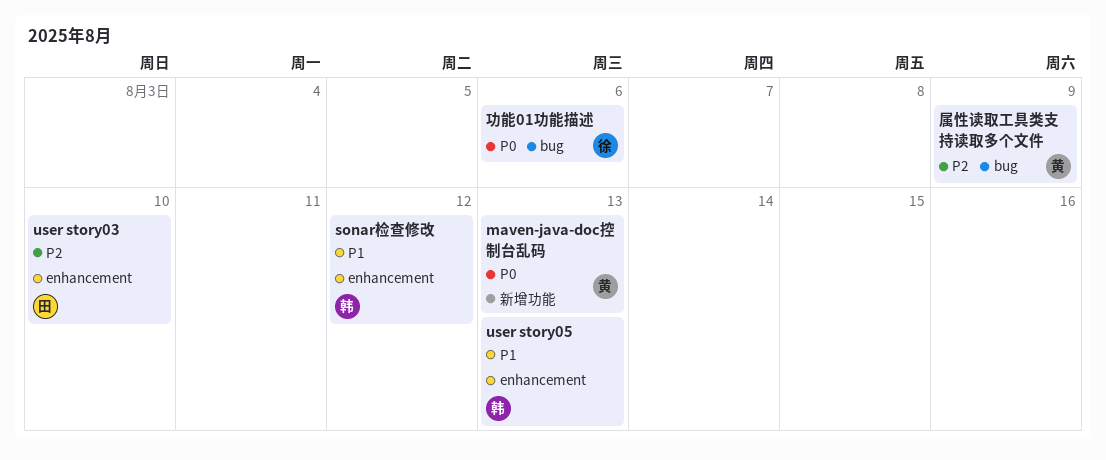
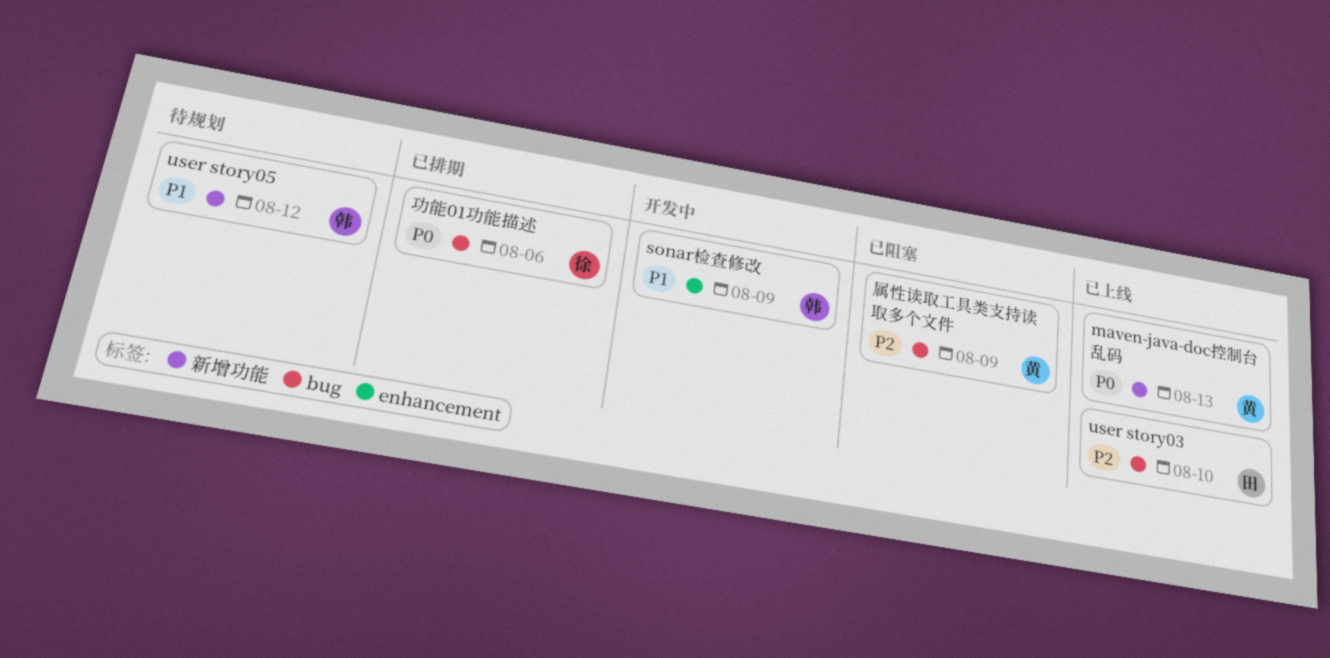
sonar检查修改, due: Aug 12 -> Aug 9
user story03, label: enhancement -> bug
user story05, label: enhancement -> 新增功能
user story05, due: Aug 13 -> Aug 12

